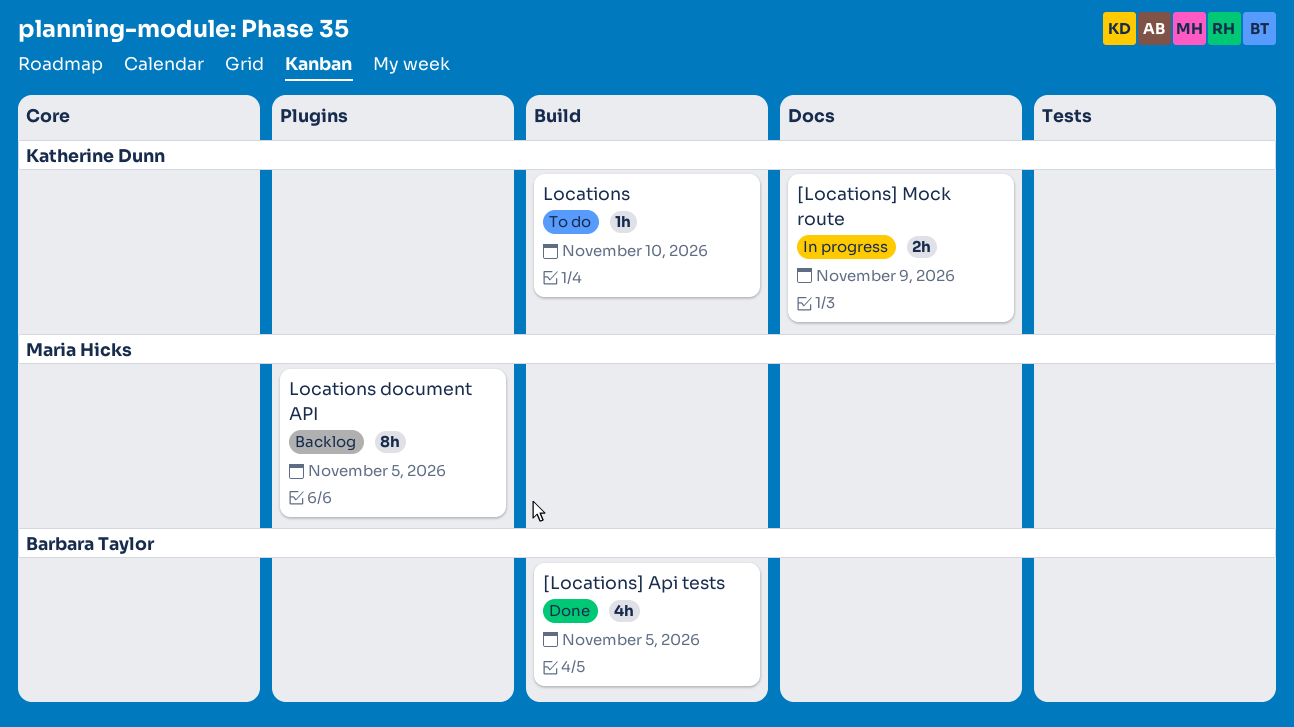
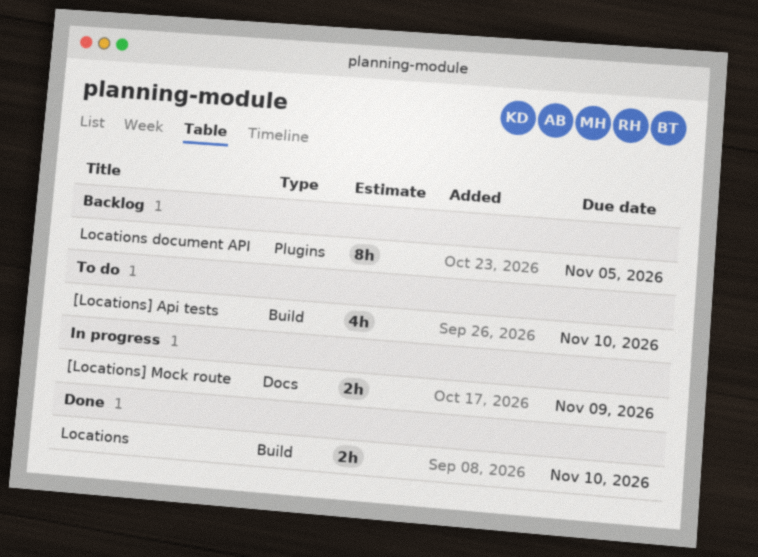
[Locations] Api tests, status: Done -> To do
[Locations] Api tests, due: Nov 5 -> Nov 10
Locations, status: To do -> Done
Locations, estimate: 1h -> 2h

